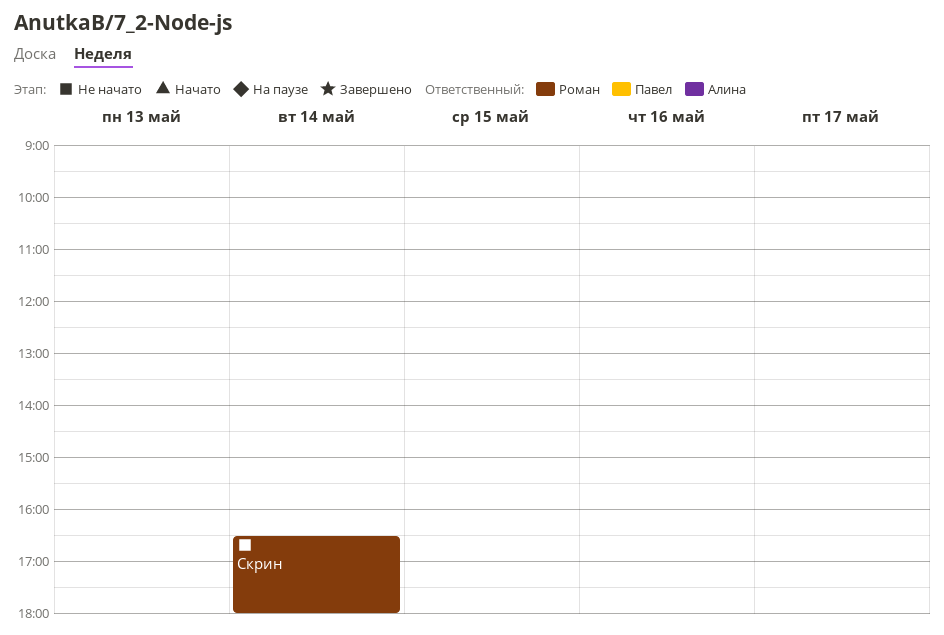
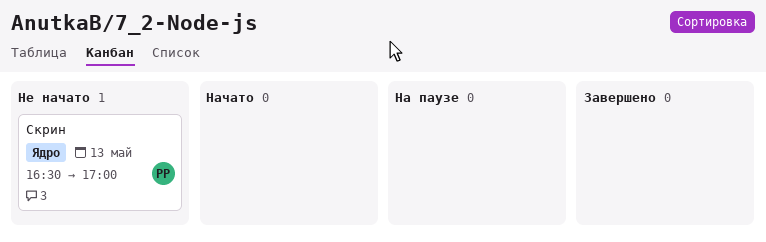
Скрин, day: May 14 -> May 13
Скрин, ends: 18:00 -> 17:00

